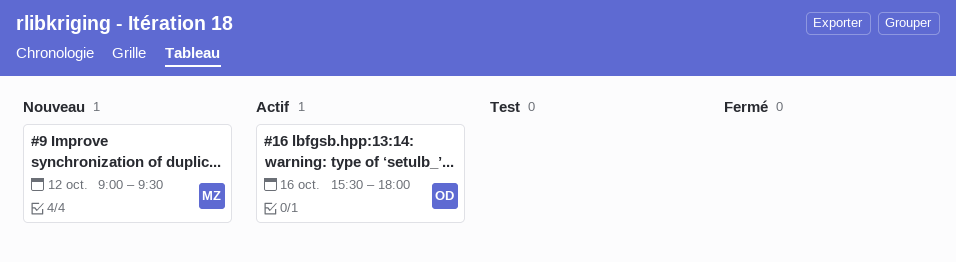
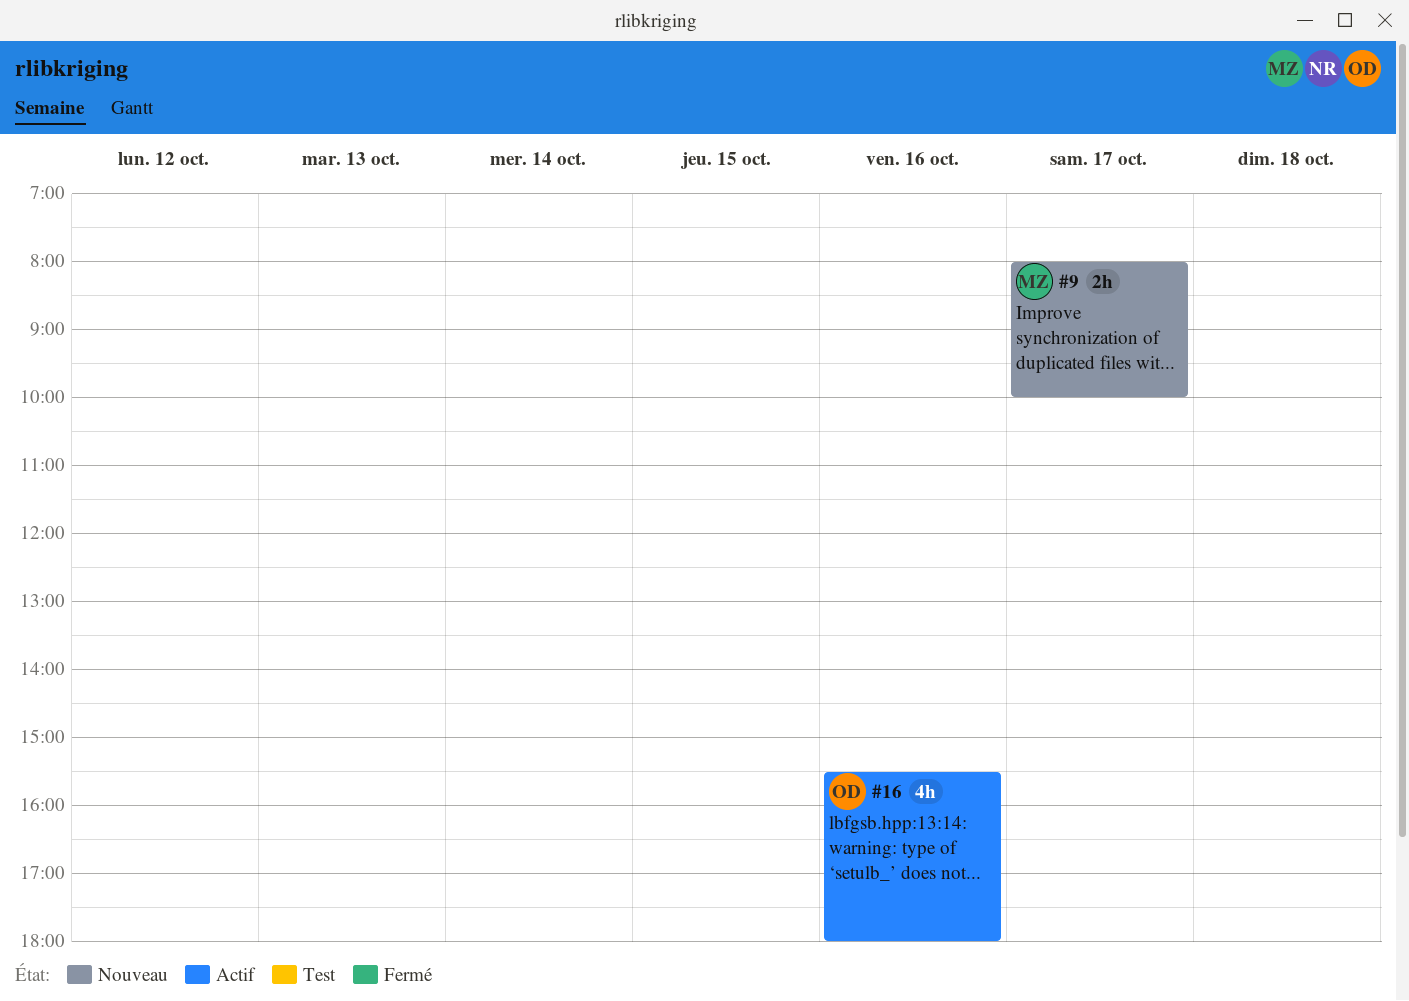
#9, day: Oct 12 -> Oct 17
#9, begins: 09:00 -> 08:00
#9, ends: 09:30 -> 10:00

